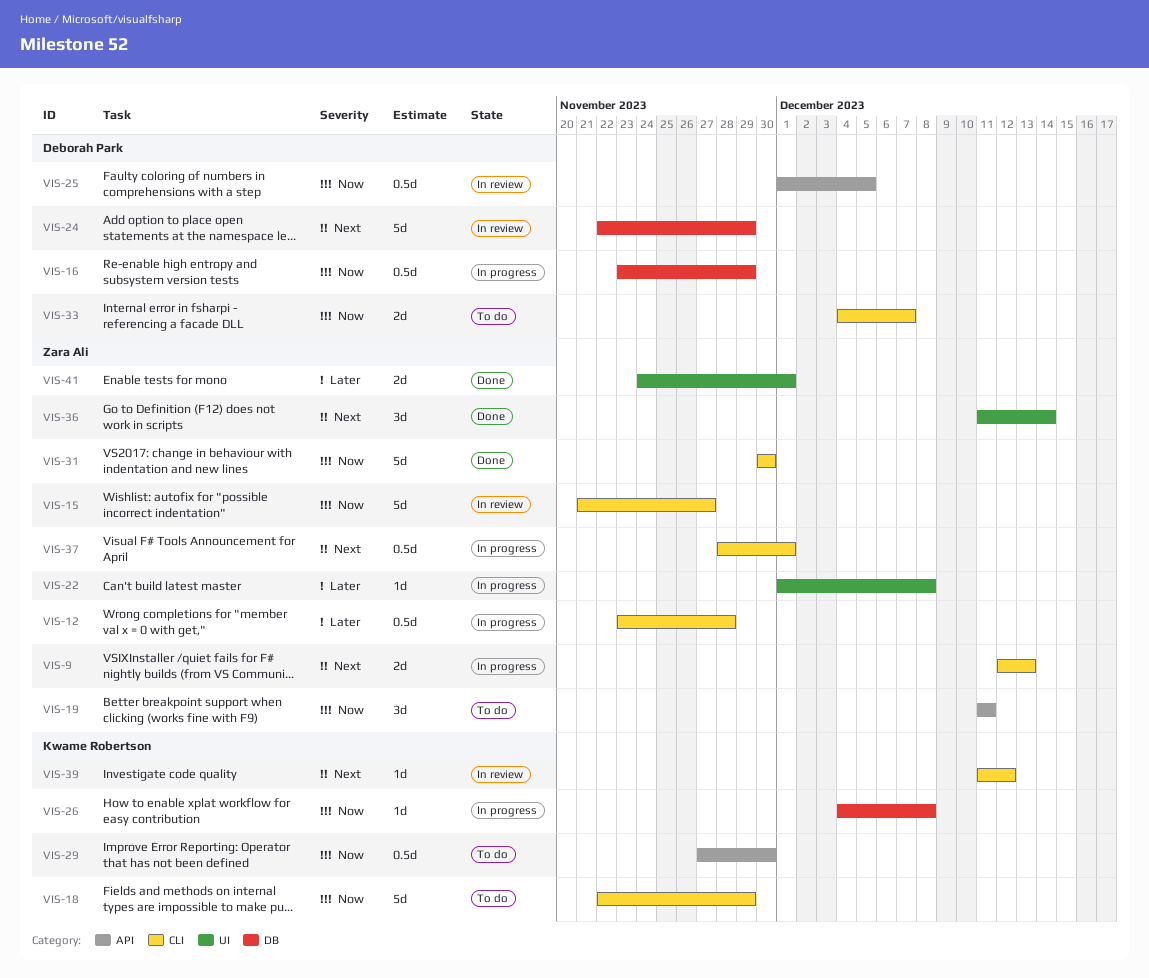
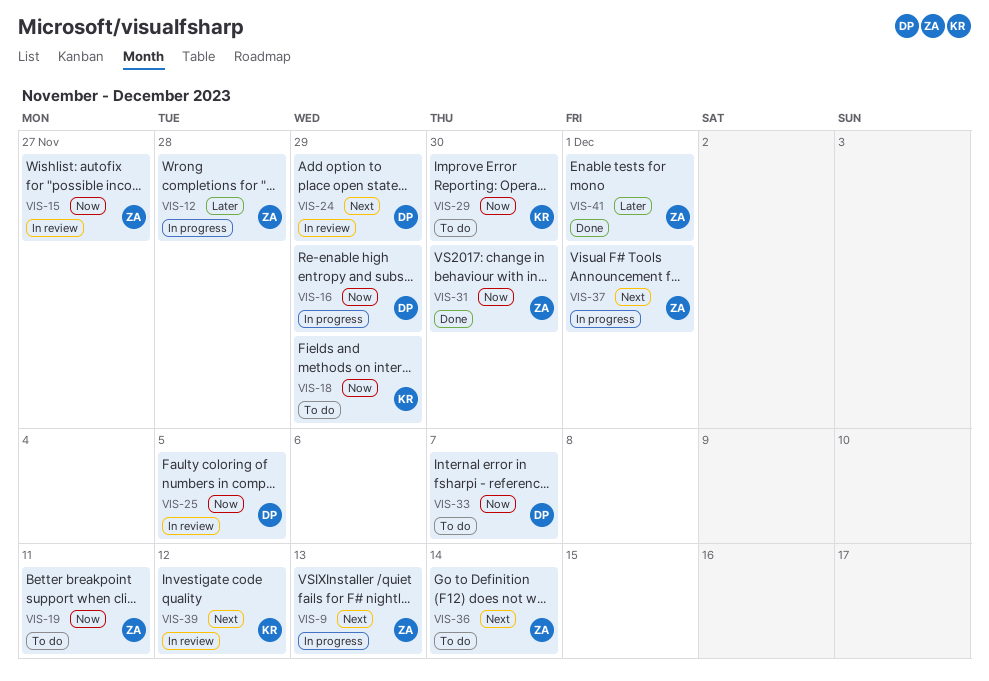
VIS-22: present -> none
VIS-26: present -> none
VIS-36, status: Done -> To do

